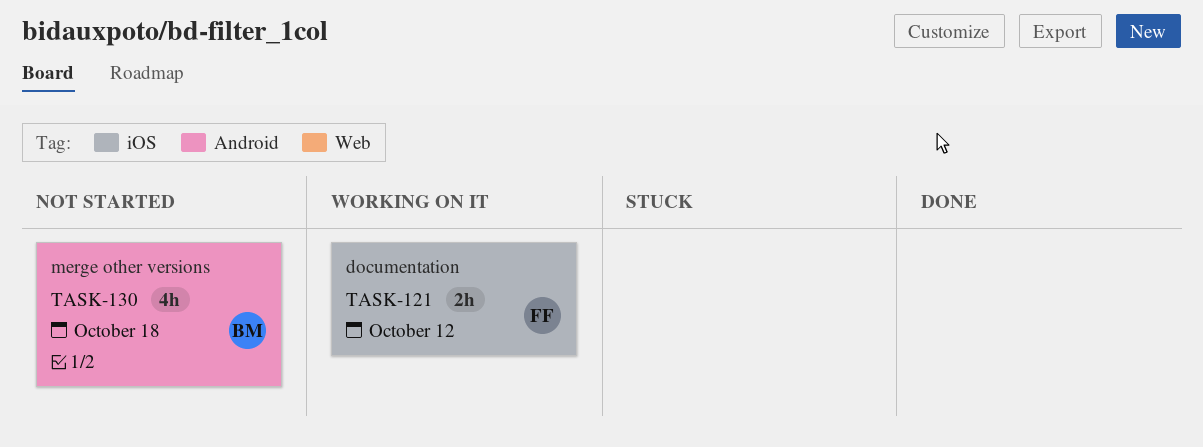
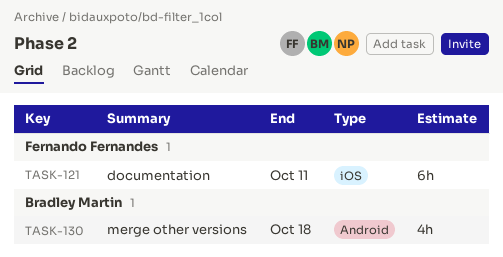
TASK-121, estimate: 2h -> 6h
TASK-121, due: Oct 12 -> Oct 11

